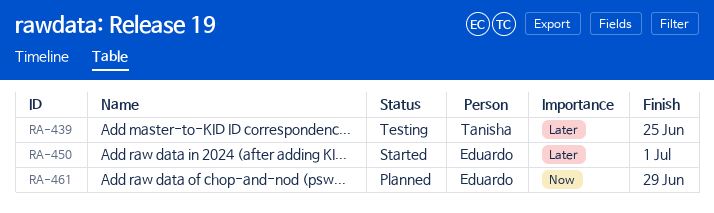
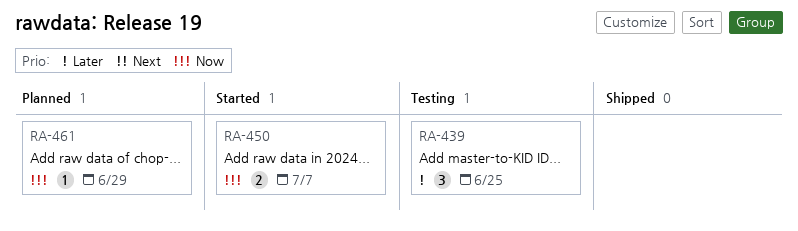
RA-450, priority: Later -> Now
RA-450, due: Jul 1 -> Jul 7

